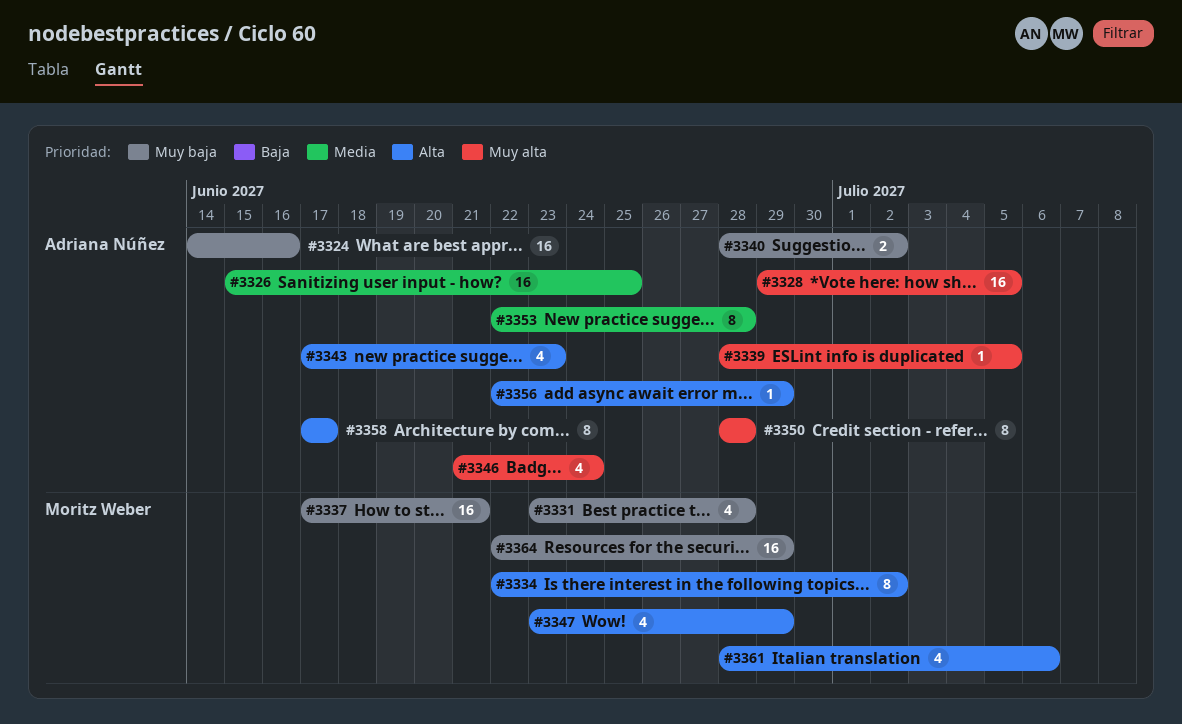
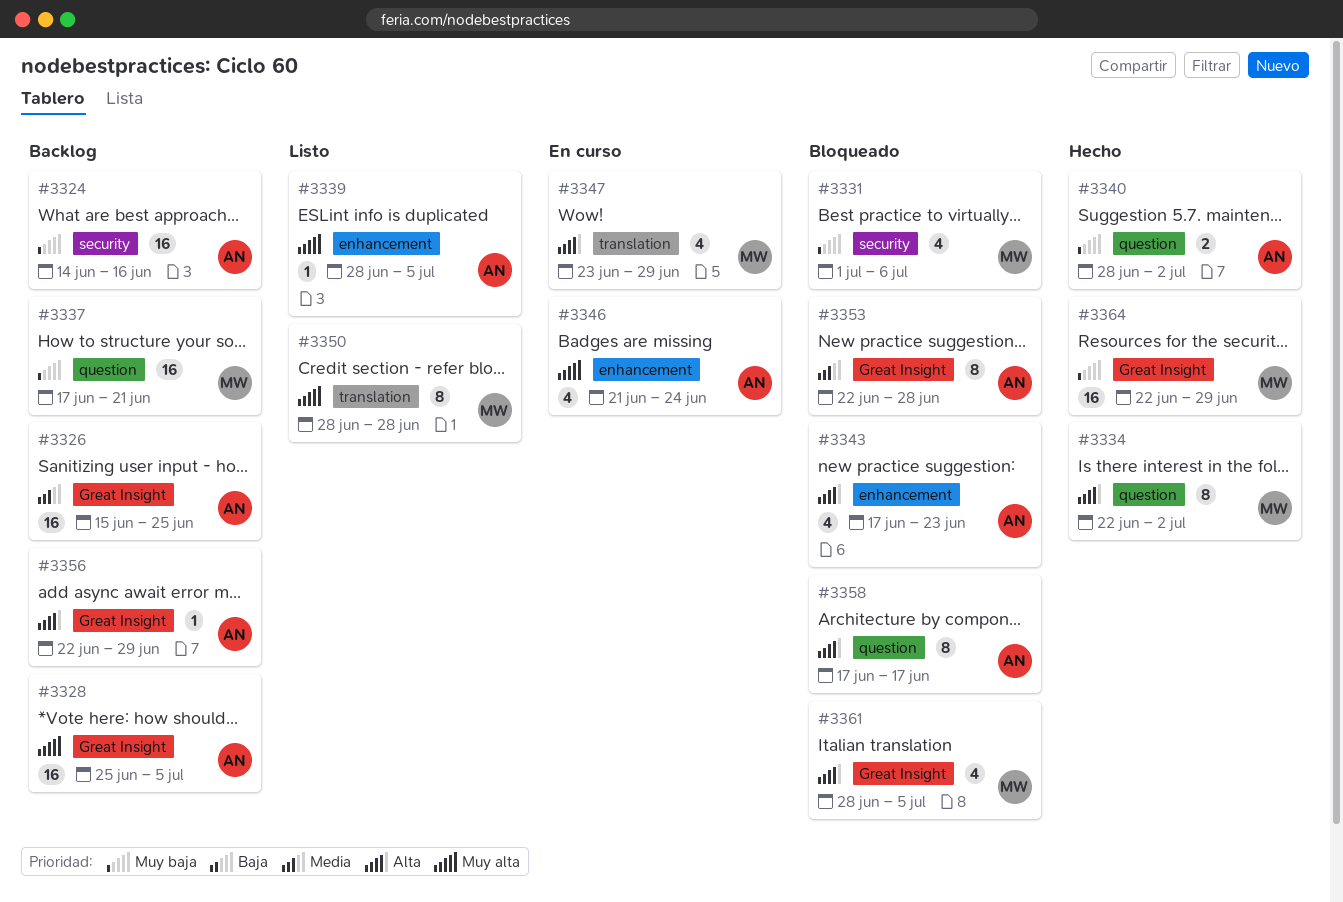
#3328, start: Jun 29 -> Jun 25
#3331, start: Jun 23 -> Jul 1
#3331, due: Jun 28 -> Jul 6
#3350, owner: Adriana Núñez -> Moritz Weber
#3361, due: Jul 6 -> Jul 5

